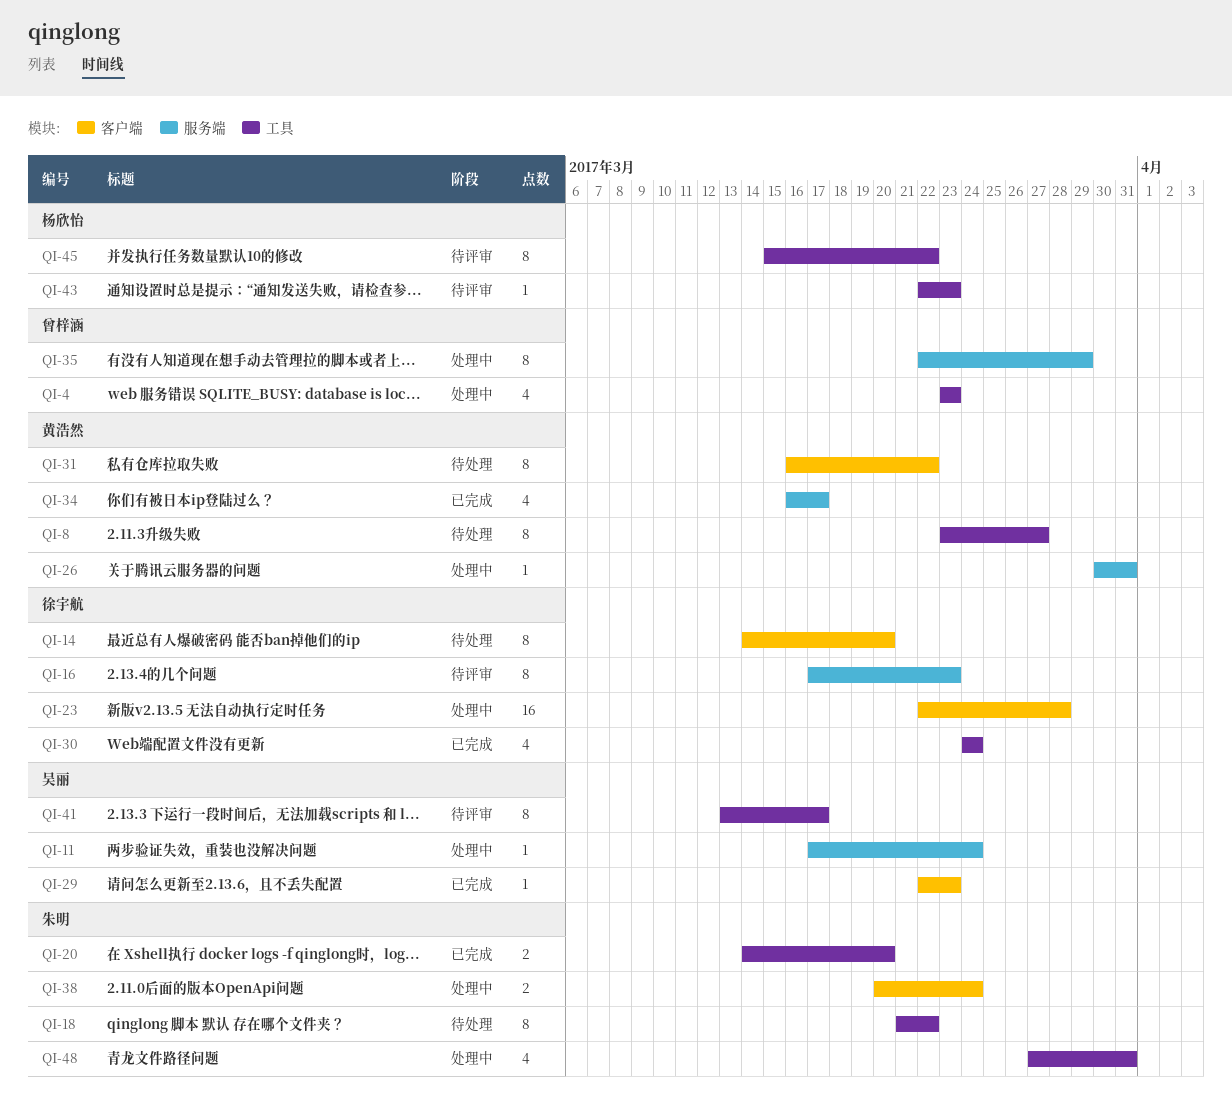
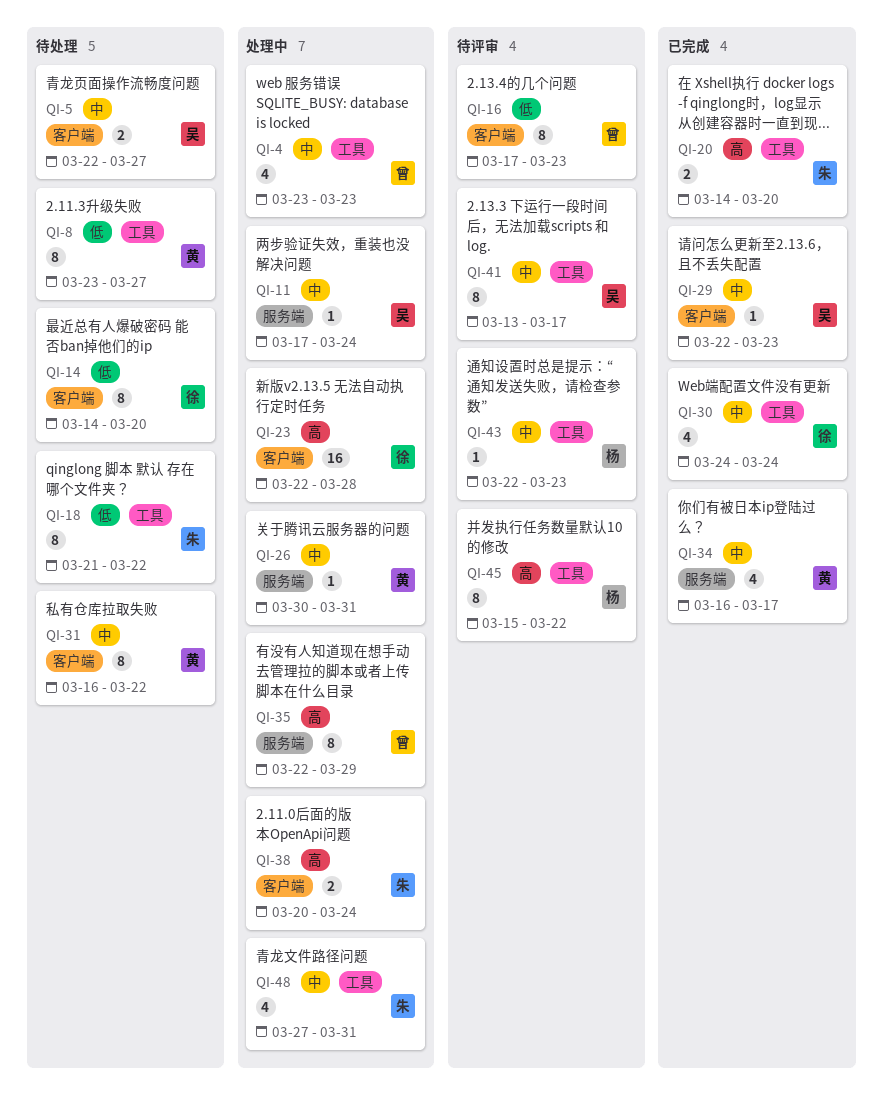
QI-5: none -> present
QI-16, owner: 徐宇航 -> 曾梓涵
QI-16, label: 服务端 -> 客户端

